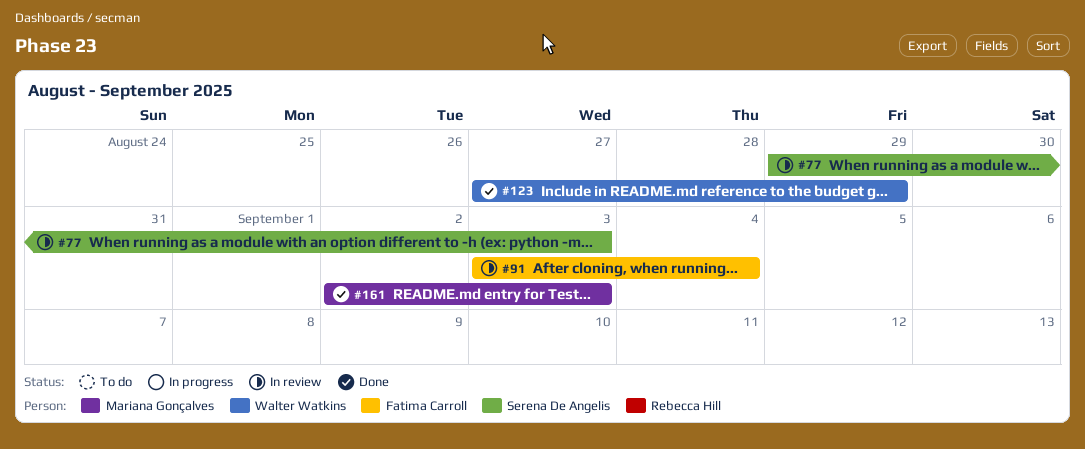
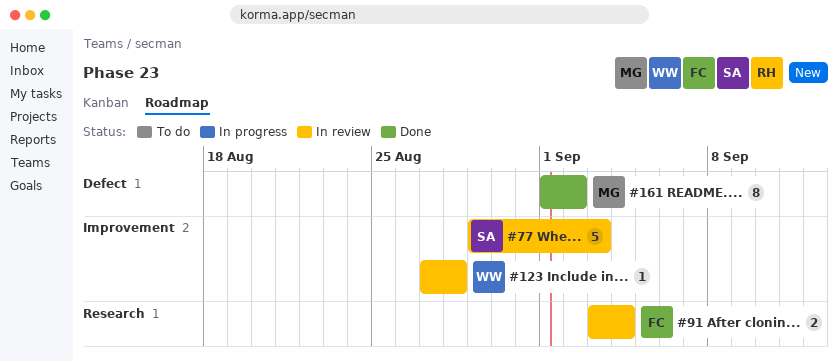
#123, status: Done -> In review
#123, due: Aug 29 -> Aug 28
#161, start: Sep 2 -> Sep 1
#161, due: Sep 3 -> Sep 2

